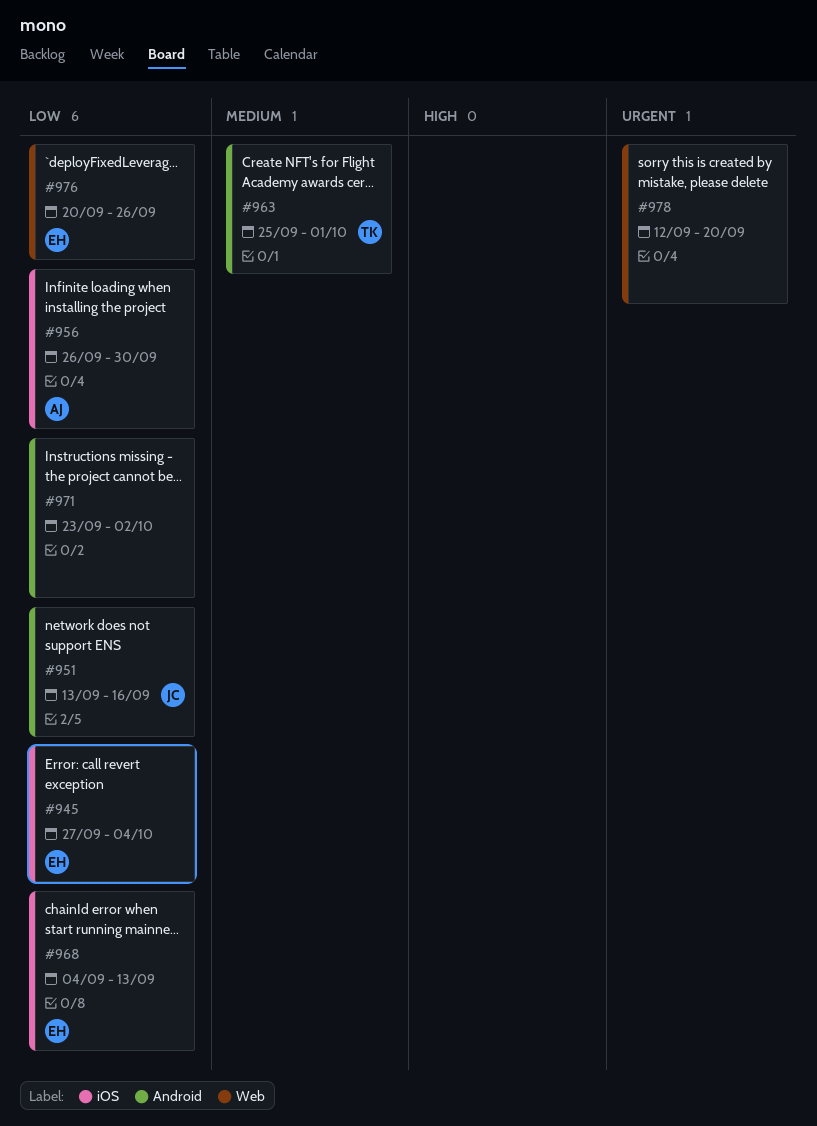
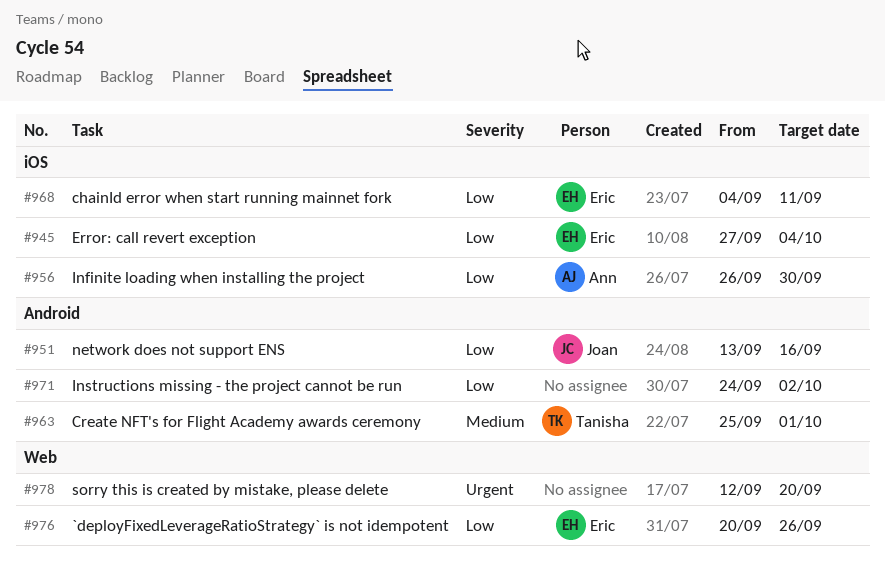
#968, due: Sep 13 -> Sep 11
#971, start: Sep 23 -> Sep 24

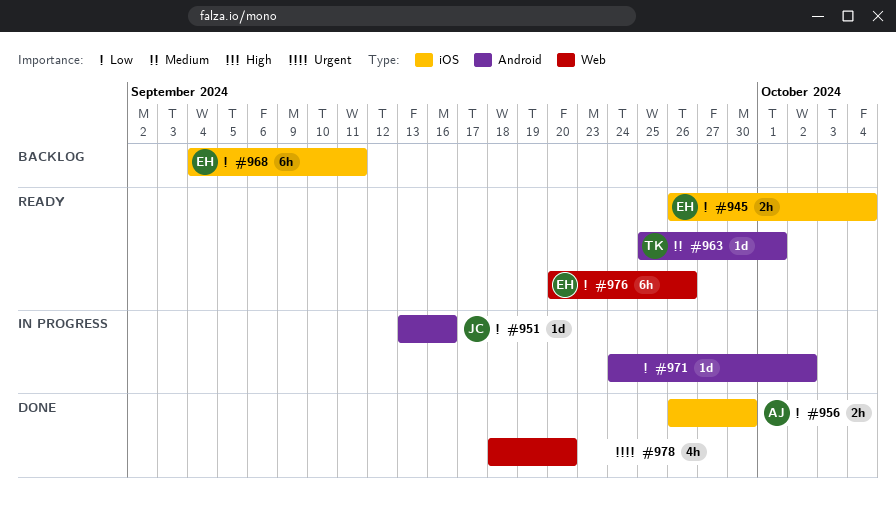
#945, start: Sep 27 -> Sep 26
#978, start: Sep 12 -> Sep 18

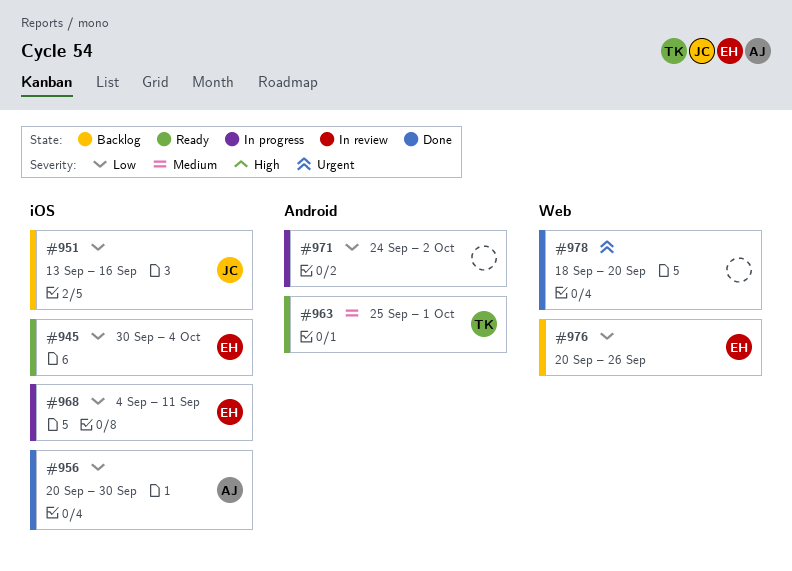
#945, start: Sep 26 -> Sep 30
#951, status: In progress -> Backlog
#951, label: Android -> iOS
#956, start: Sep 26 -> Sep 20
#968, status: Backlog -> In progress
#976, status: Ready -> Backlog

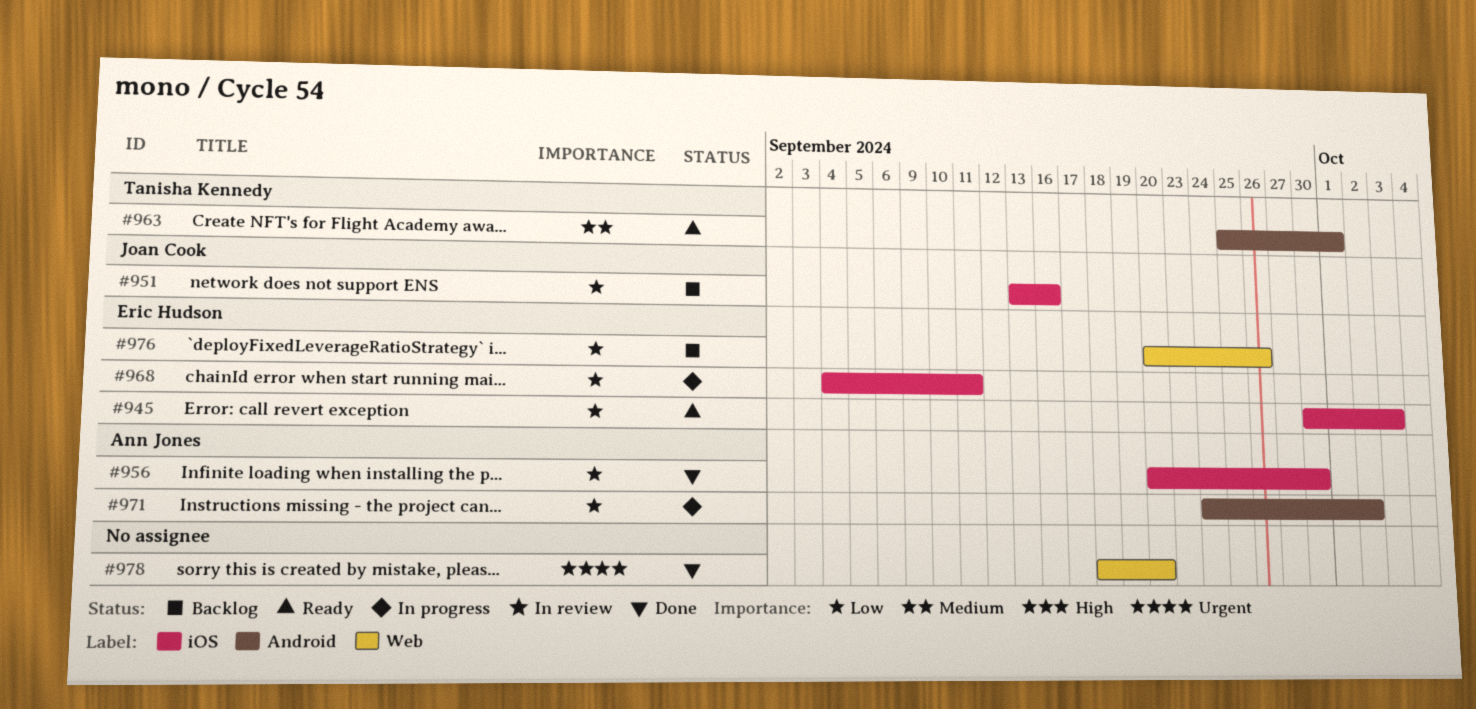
#945, due: Oct 4 -> Oct 3
#971, owner: none -> Ann Jones

